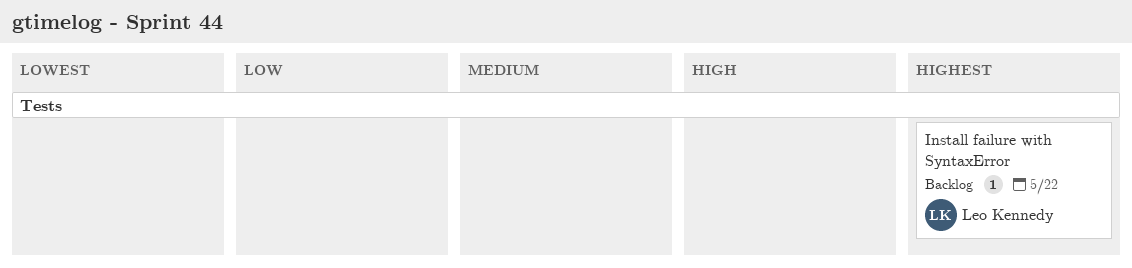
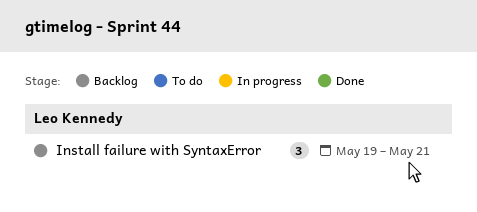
Install failure with SyntaxError, estimate: 1 -> 3
Install failure with SyntaxError, due: May 22 -> May 21

